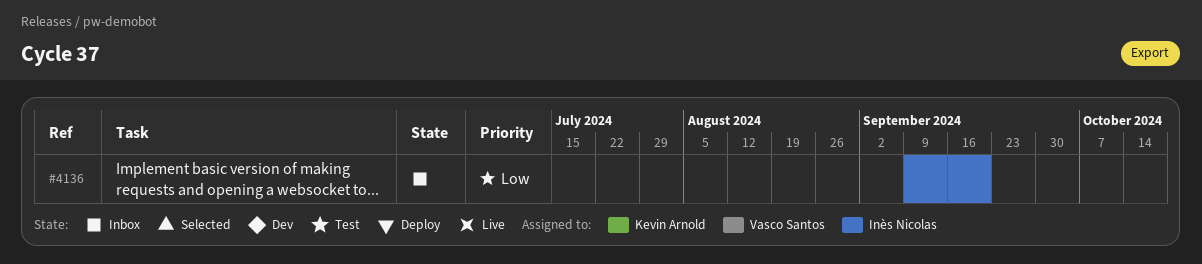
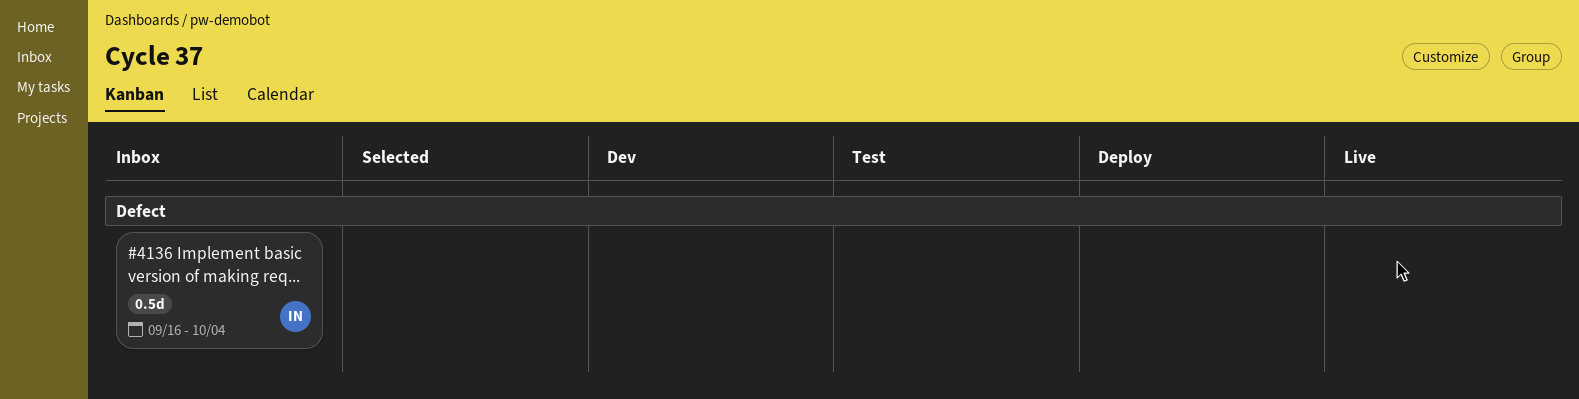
#4136, start: Sep 9 -> Sep 16
#4136, due: Sep 20 -> Oct 4

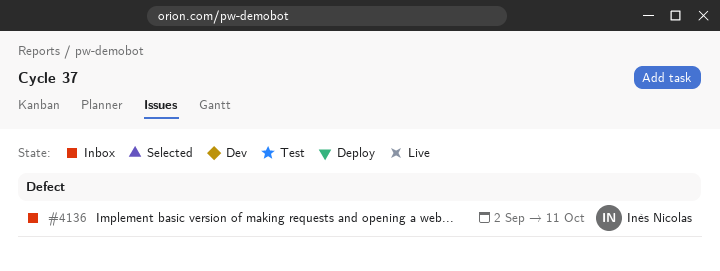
#4136, start: Sep 16 -> Sep 2
#4136, due: Oct 4 -> Oct 11

